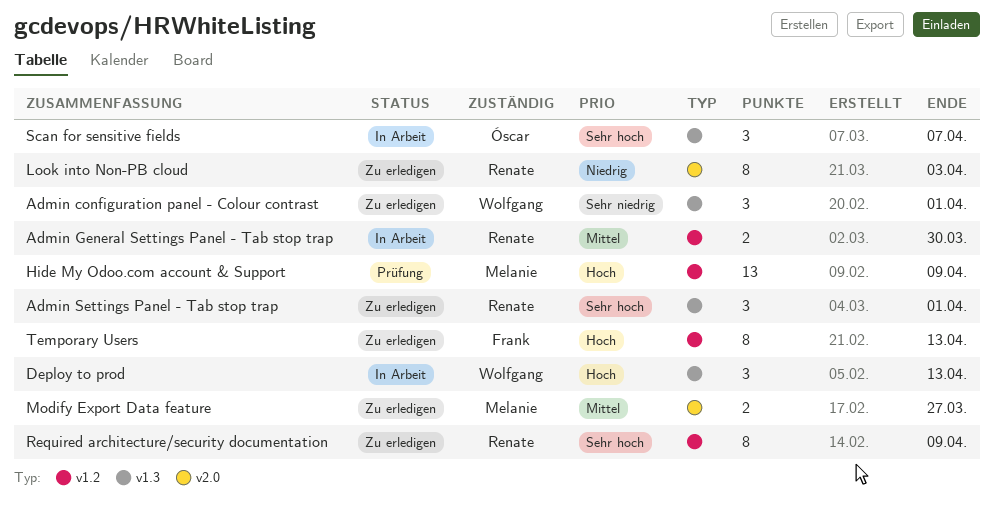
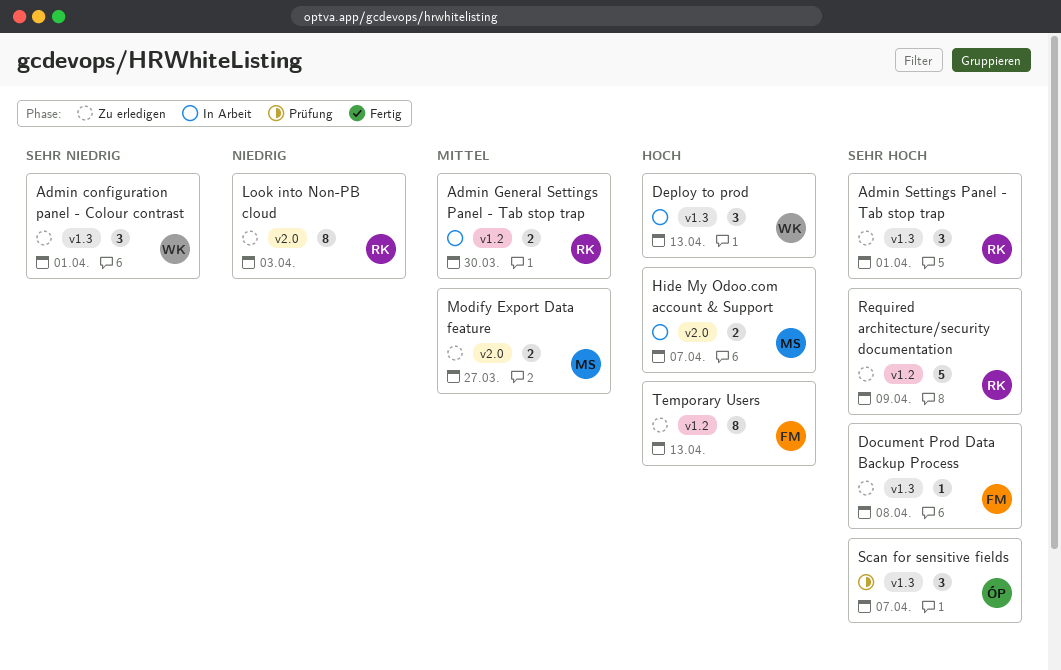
Document Prod Data Backup Process: none -> present
Hide My Odoo.com account & Support, status: Prüfung -> In Arbeit
Hide My Odoo.com account & Support, label: v1.2 -> v2.0
Hide My Odoo.com account & Support, estimate: 13 -> 2
Hide My Odoo.com account & Support, due: Apr 9 -> Apr 7
Required architecture/security documentation, estimate: 8 -> 5
Scan for sensitive fields, status: In Arbeit -> Prüfung

